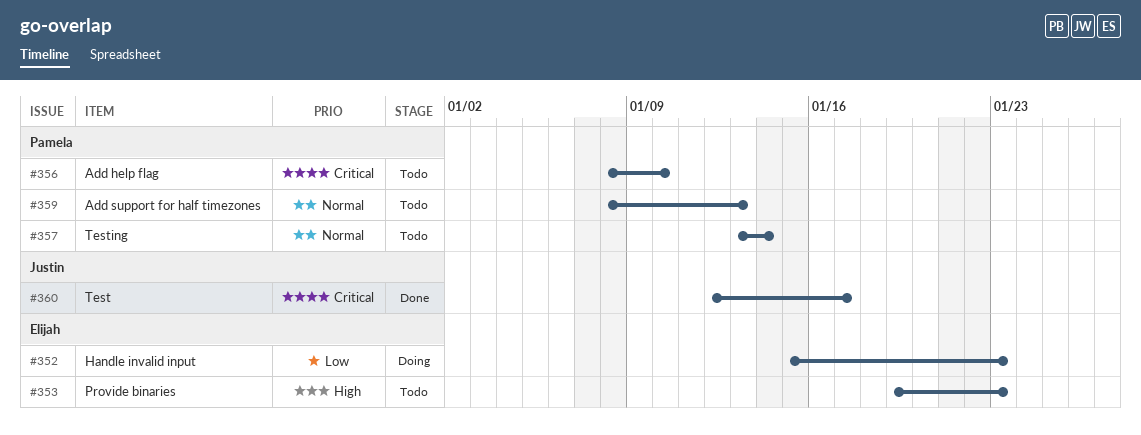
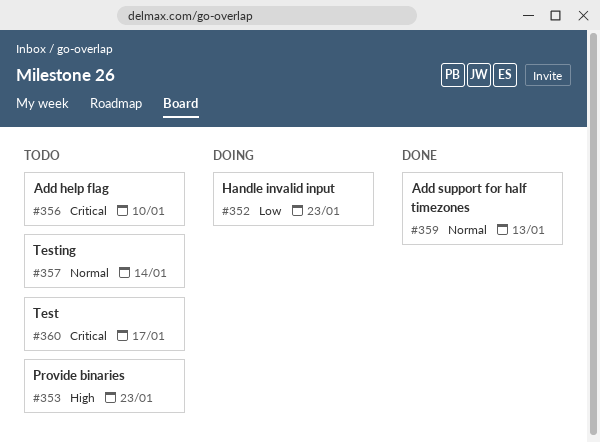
#359, status: Todo -> Done
#360, status: Done -> Todo

